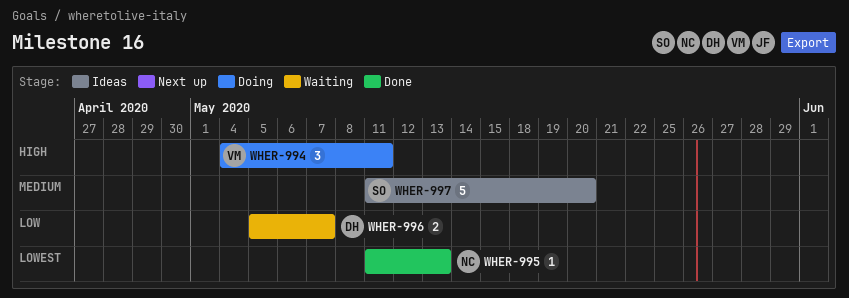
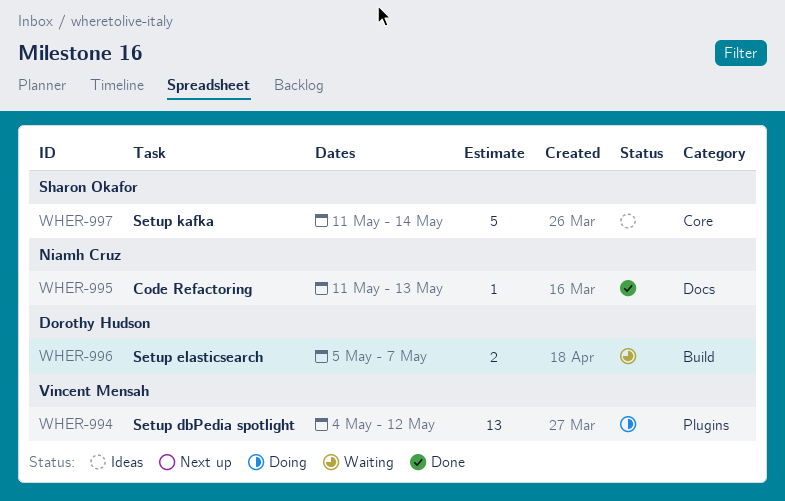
WHER-994, estimate: 3 -> 13
WHER-994, due: May 11 -> May 12
WHER-997, due: May 20 -> May 14

